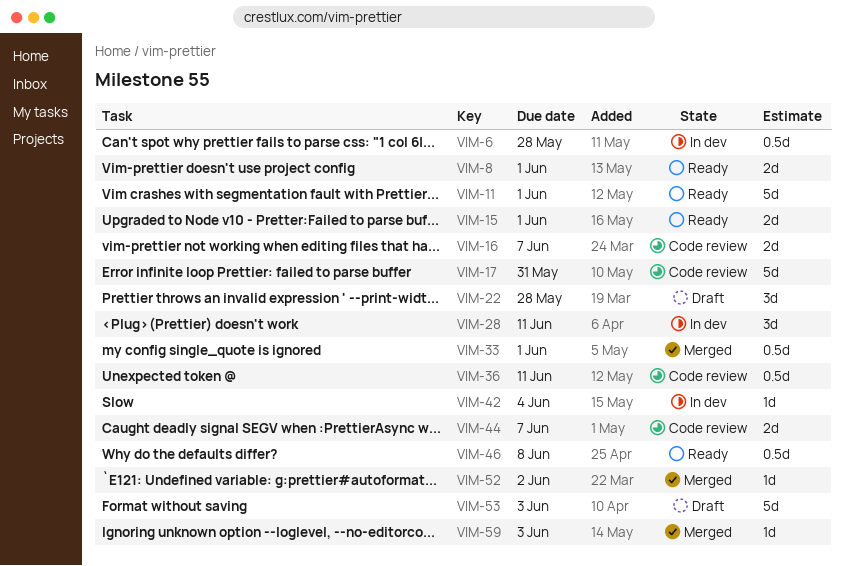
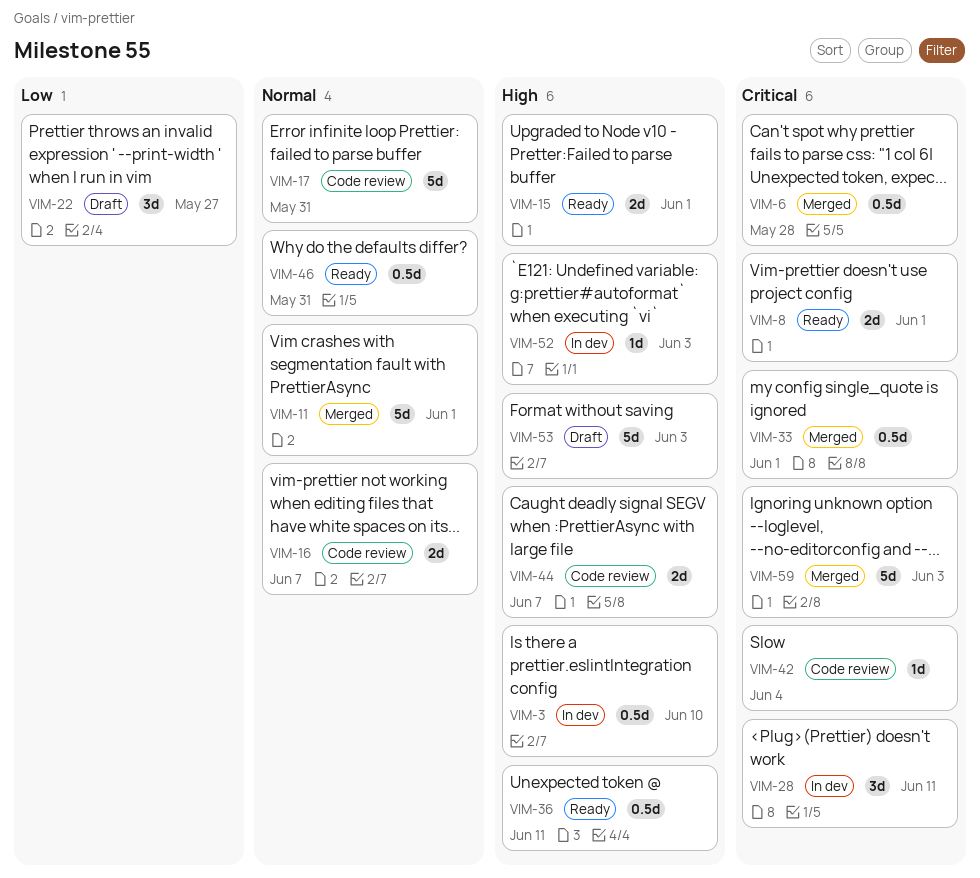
VIM-3: none -> present
VIM-6, status: In dev -> Merged
VIM-11, status: Ready -> Merged
VIM-22, due: May 28 -> May 27
VIM-36, status: Code review -> Ready
VIM-42, status: In dev -> Code review
VIM-46, due: Jun 8 -> May 31
VIM-52, status: Merged -> In dev
VIM-52, due: Jun 2 -> Jun 3
VIM-59, estimate: 1d -> 5d

